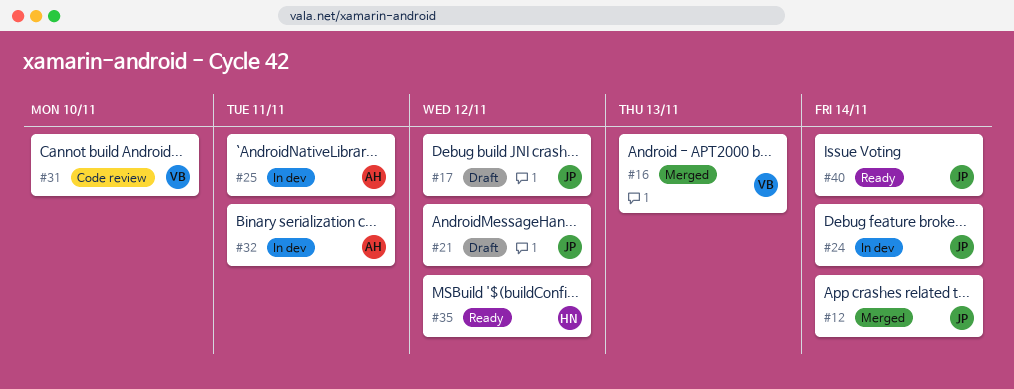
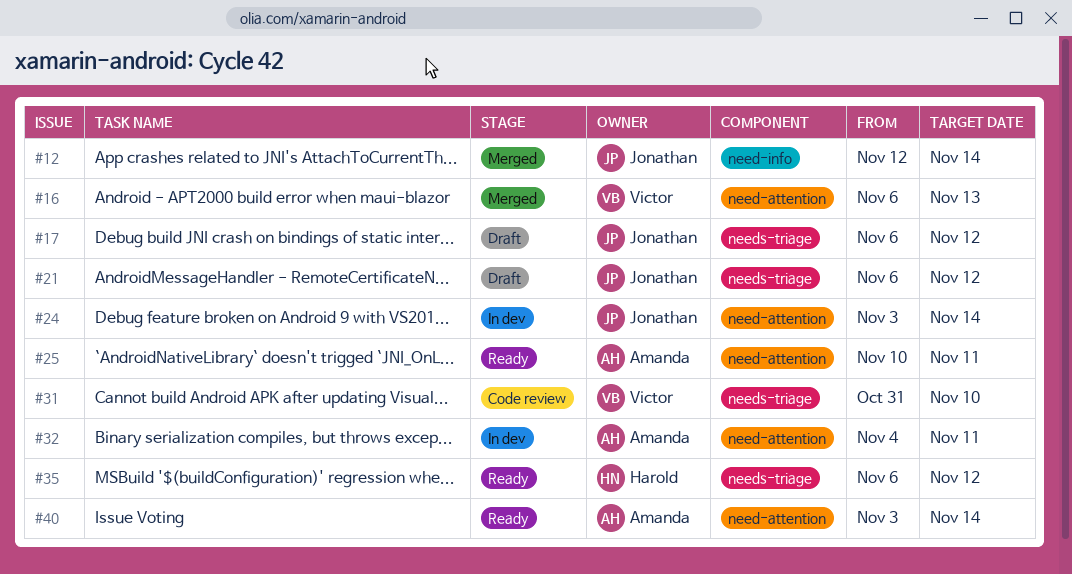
#25, status: In dev -> Ready
#40, owner: Jonathan -> Amanda

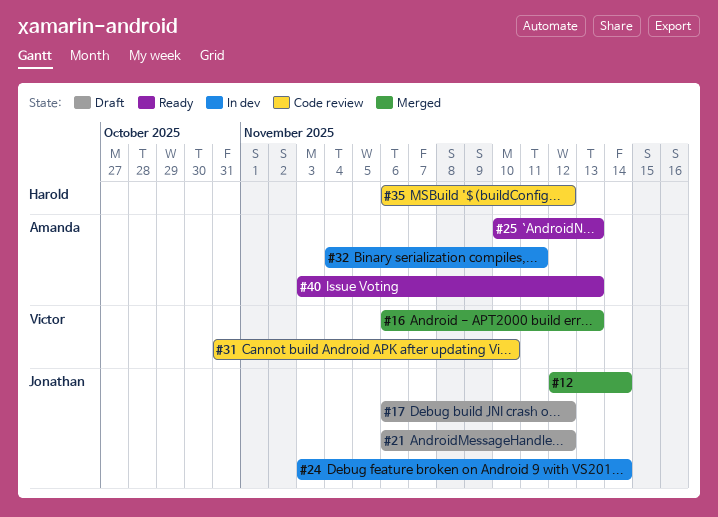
#25, due: Nov 11 -> Nov 13
#35, status: Ready -> Code review
#40, due: Nov 14 -> Nov 13

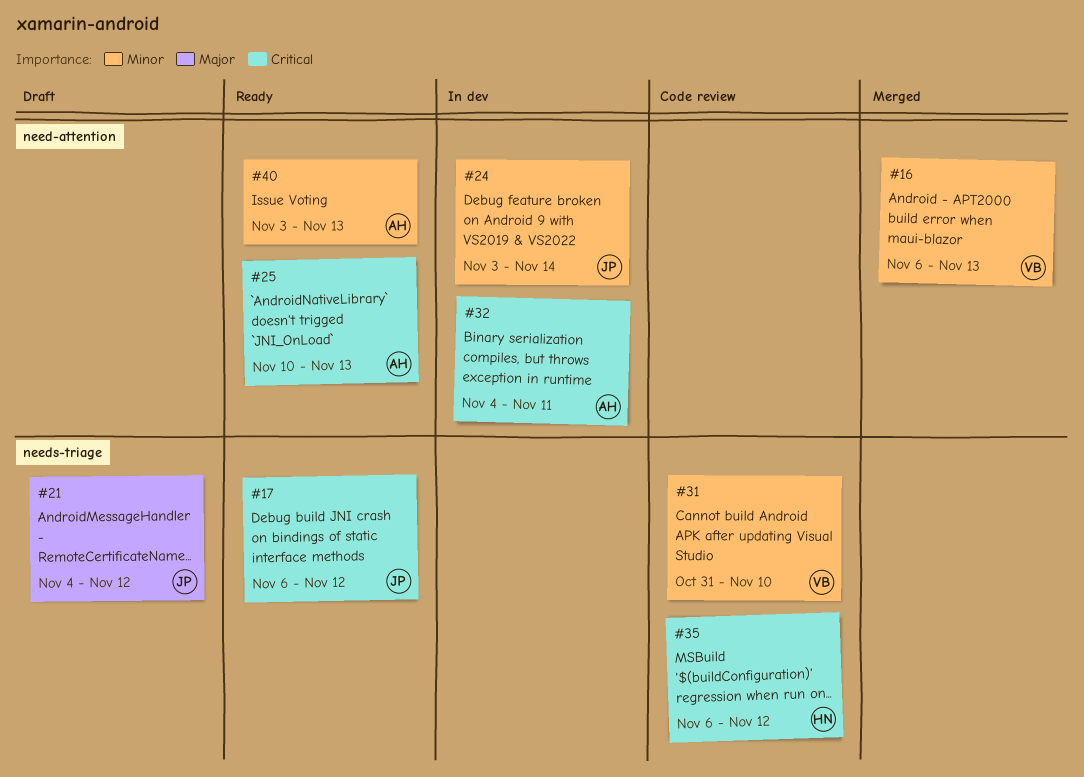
#12: present -> none
#17, status: Draft -> Ready
#21, start: Nov 6 -> Nov 4

